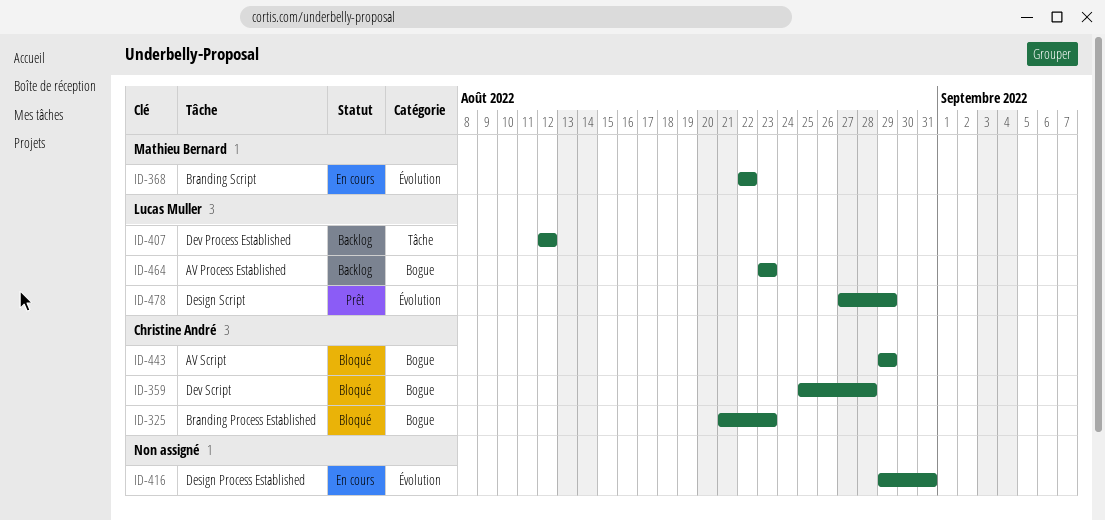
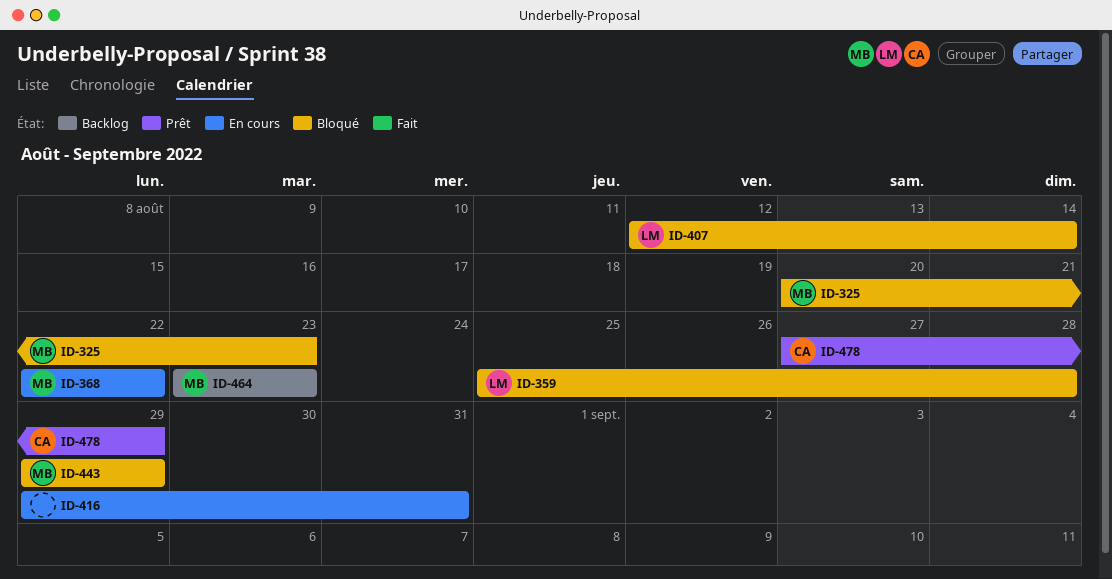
ID-325, owner: Christine André -> Mathieu Bernard
ID-325, start: Aug 21 -> Aug 20
ID-359, owner: Christine André -> Lucas Muller
ID-407, status: Backlog -> Bloqué
ID-407, due: Aug 12 -> Aug 14
ID-443, owner: Christine André -> Mathieu Bernard
ID-464, owner: Lucas Muller -> Mathieu Bernard
ID-478, owner: Lucas Muller -> Christine André

